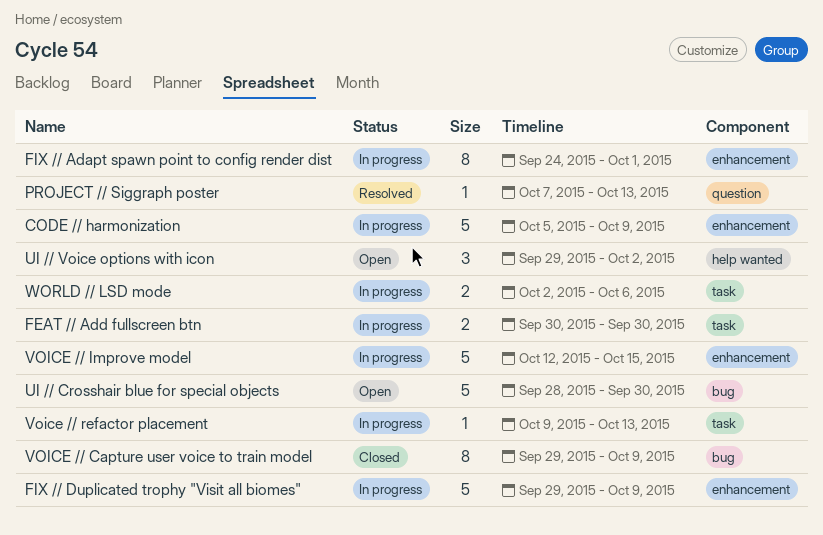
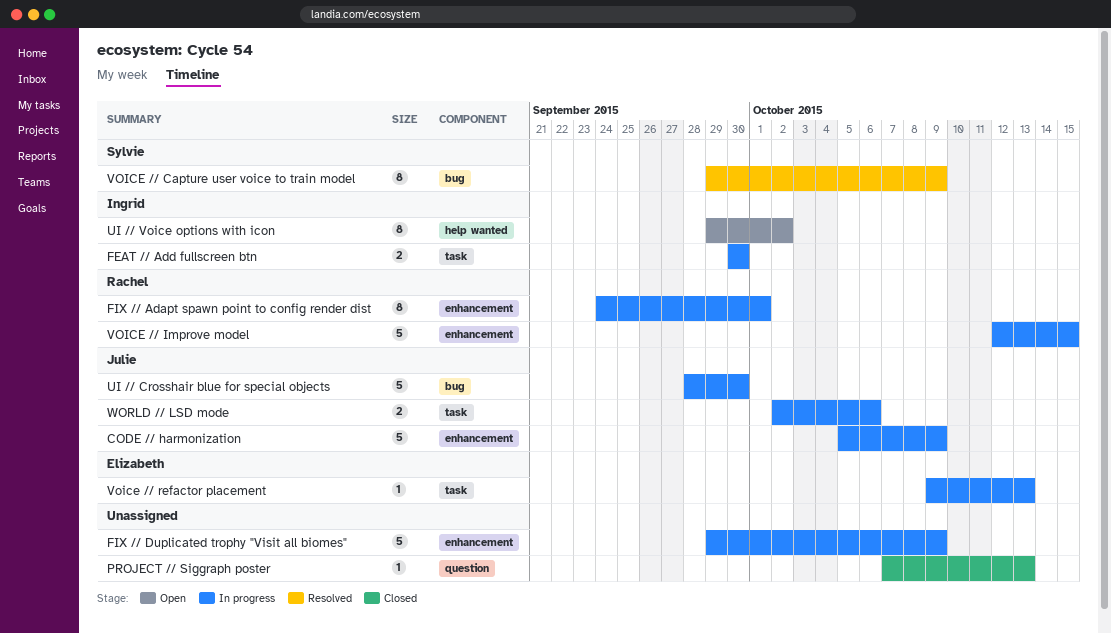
PROJECT // Siggraph poster, status: Resolved -> Closed
UI // Crosshair blue for special objects, status: Open -> In progress
UI // Voice options with icon, estimate: 3 -> 8
VOICE // Capture user voice to train model, status: Closed -> Resolved

